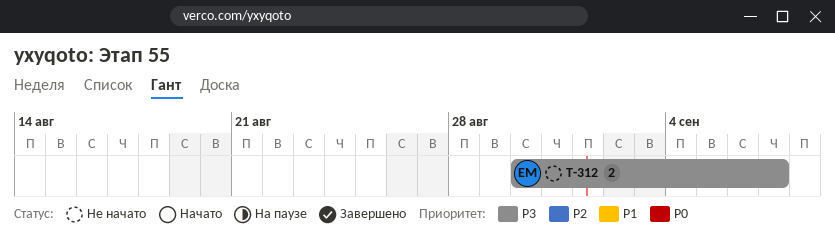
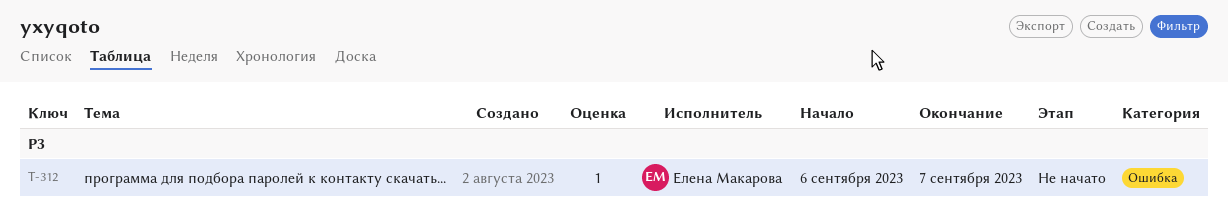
T-312, estimate: 2 -> 1
T-312, start: Aug 30 -> Sep 6

